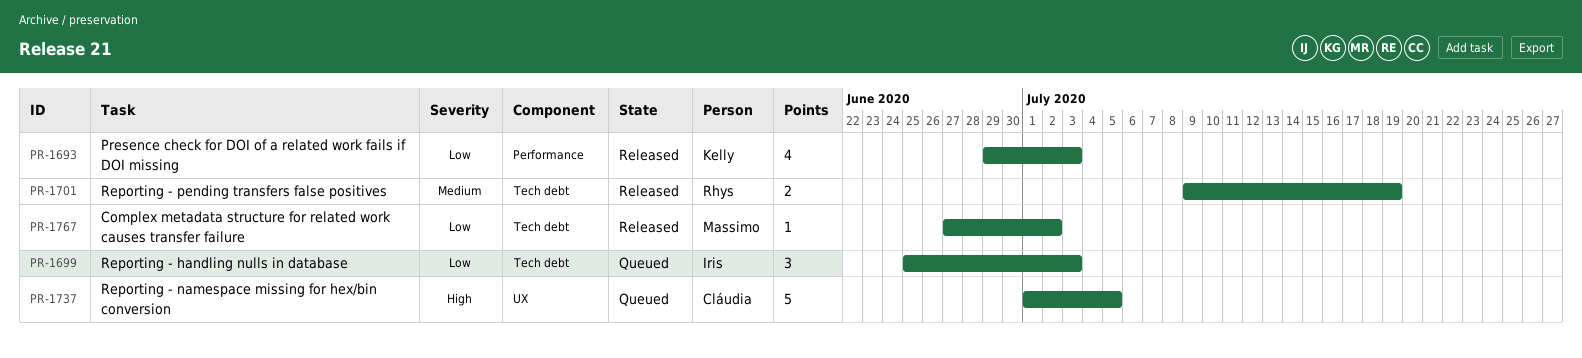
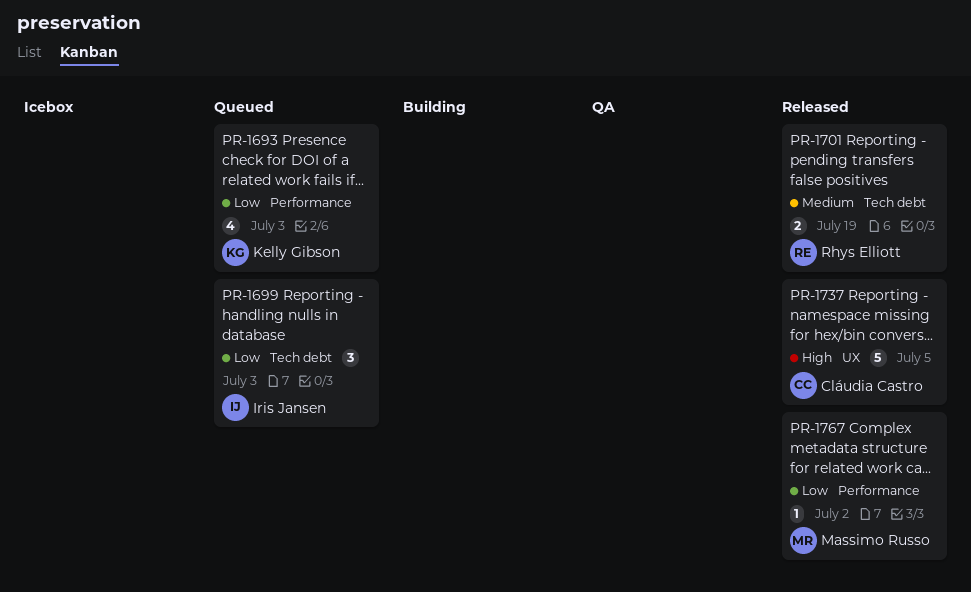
PR-1693, status: Released -> Queued
PR-1737, status: Queued -> Released
PR-1767, label: Tech debt -> Performance

